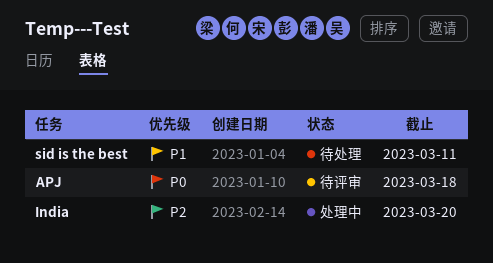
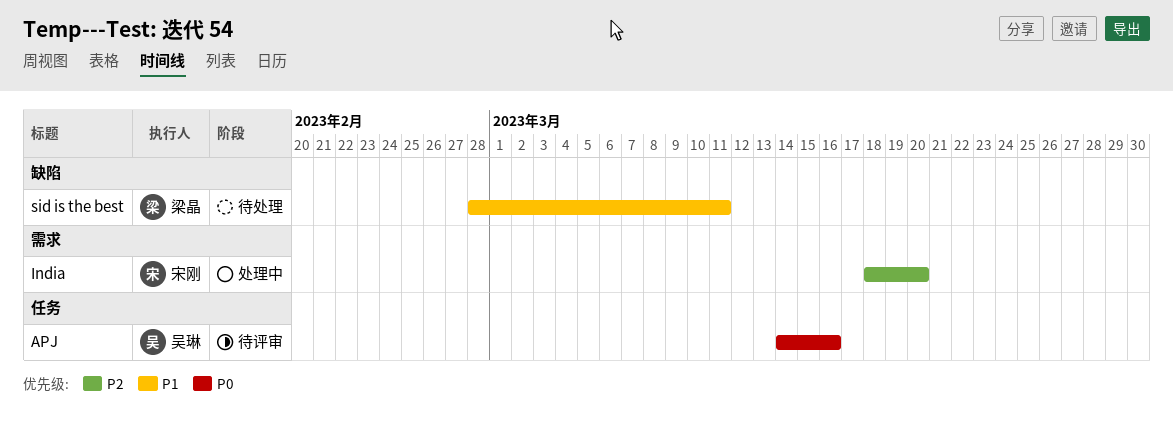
APJ, due: Mar 18 -> Mar 16

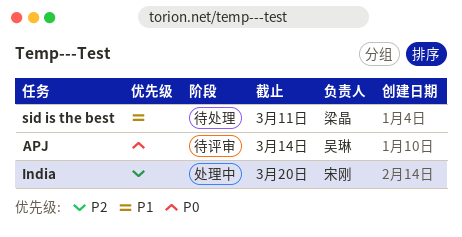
APJ, due: Mar 16 -> Mar 14

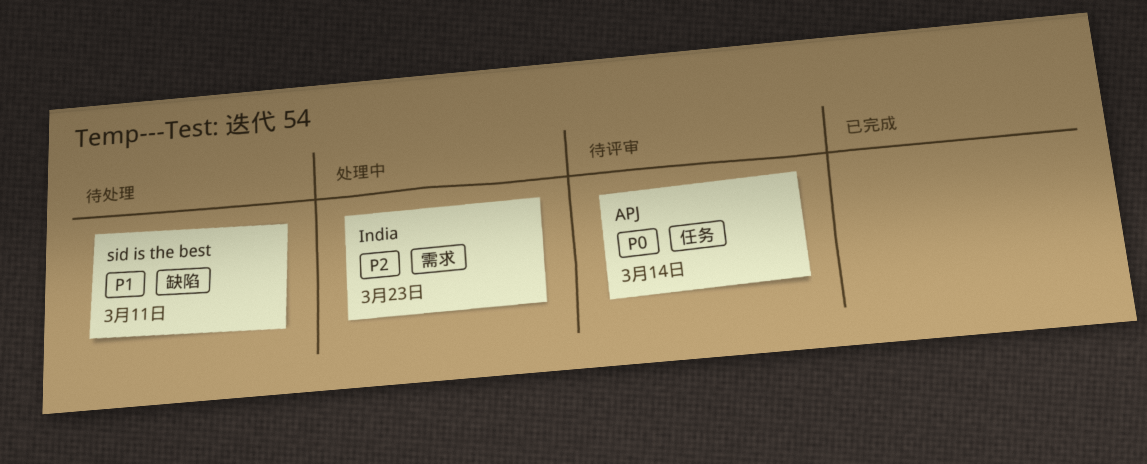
India, due: Mar 20 -> Mar 23

